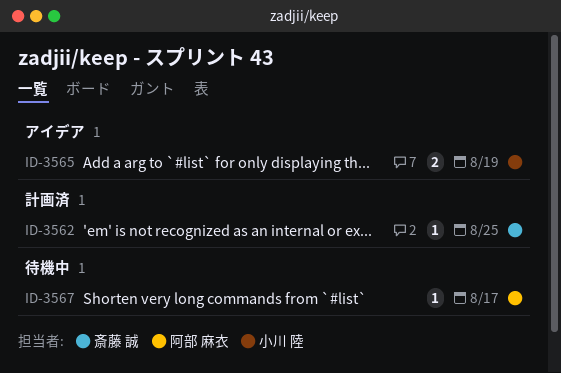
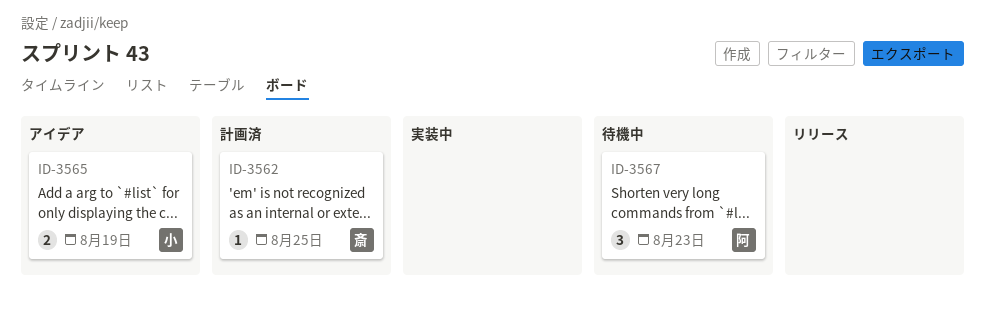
ID-3567, estimate: 1 -> 3
ID-3567, due: Aug 17 -> Aug 23

